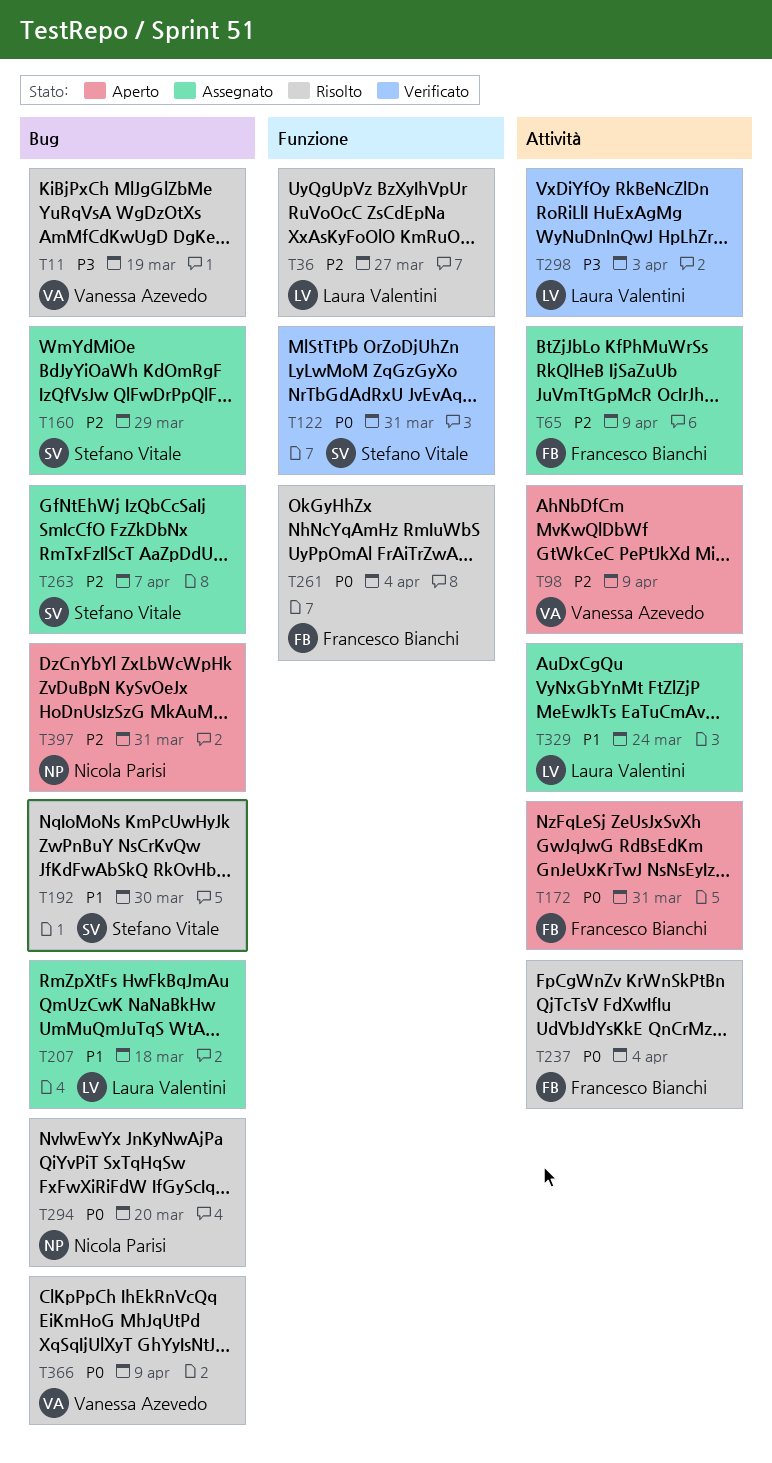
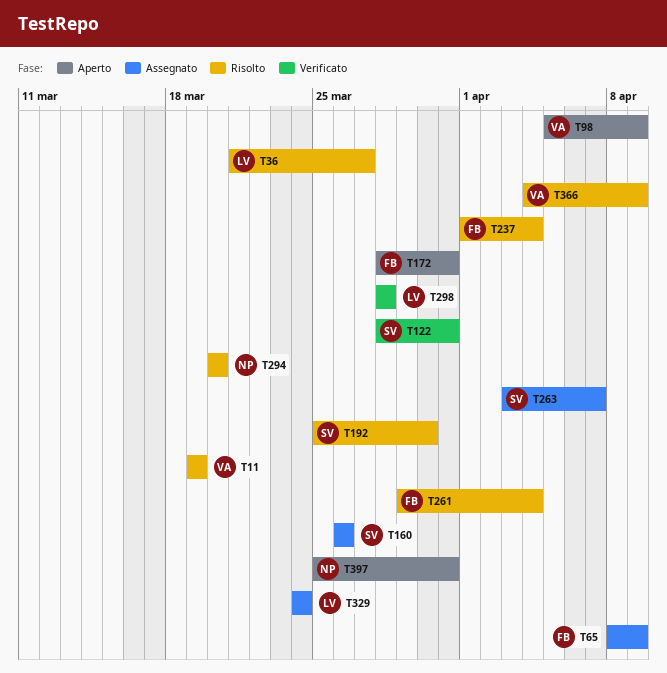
T160, due: Mar 29 -> Mar 26
T207: present -> none
T298, due: Apr 3 -> Mar 28

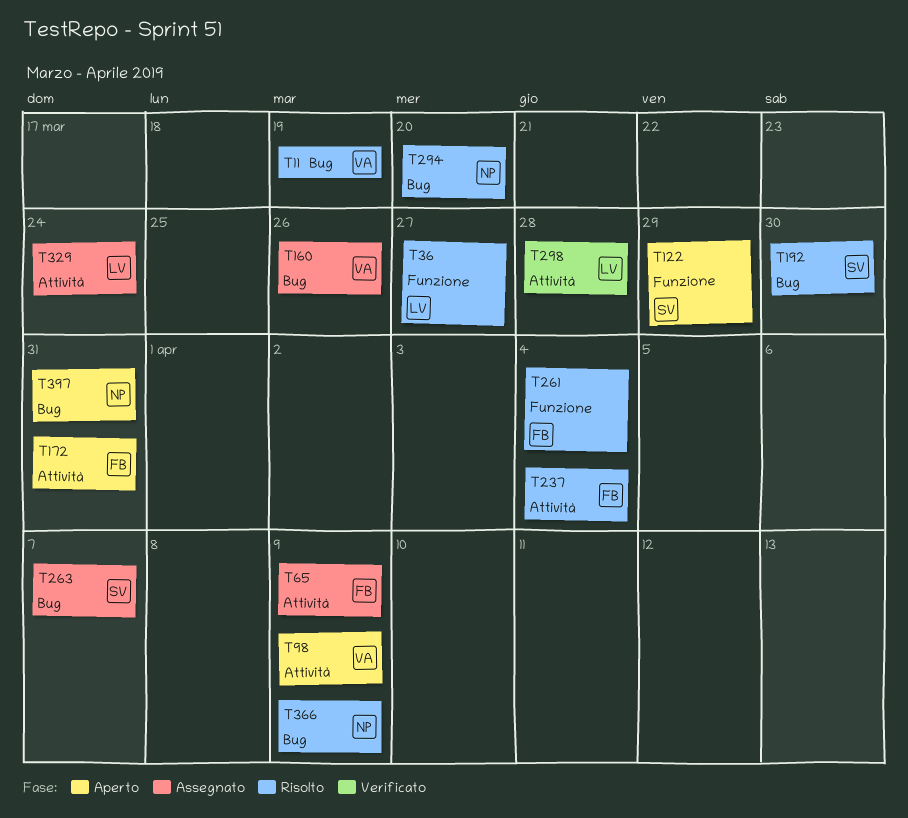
T122, status: Verificato -> Aperto
T122, due: Mar 31 -> Mar 29
T160, owner: SV -> VA
T366, owner: VA -> NP

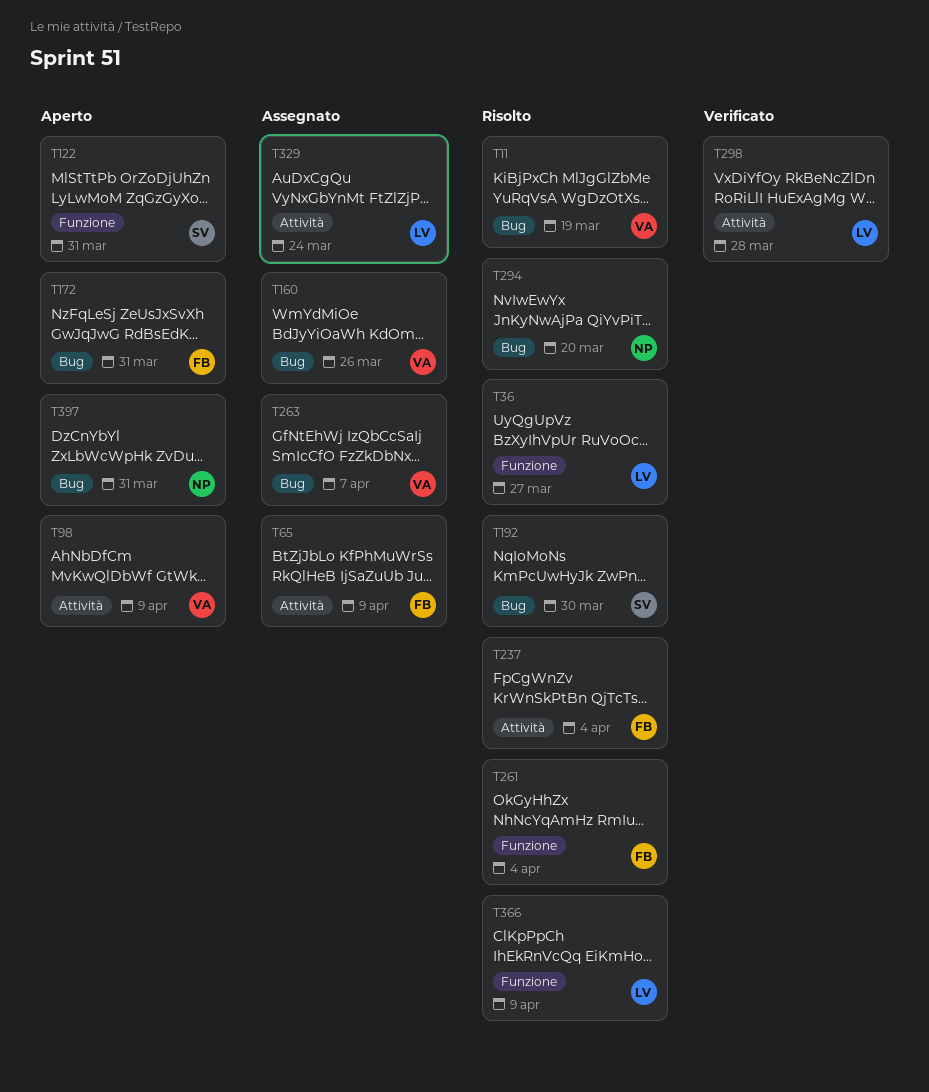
T122, due: Mar 29 -> Mar 31
T172, label: Attività -> Bug
T263, owner: SV -> VA
T366, owner: NP -> LV
T366, label: Bug -> Funzione

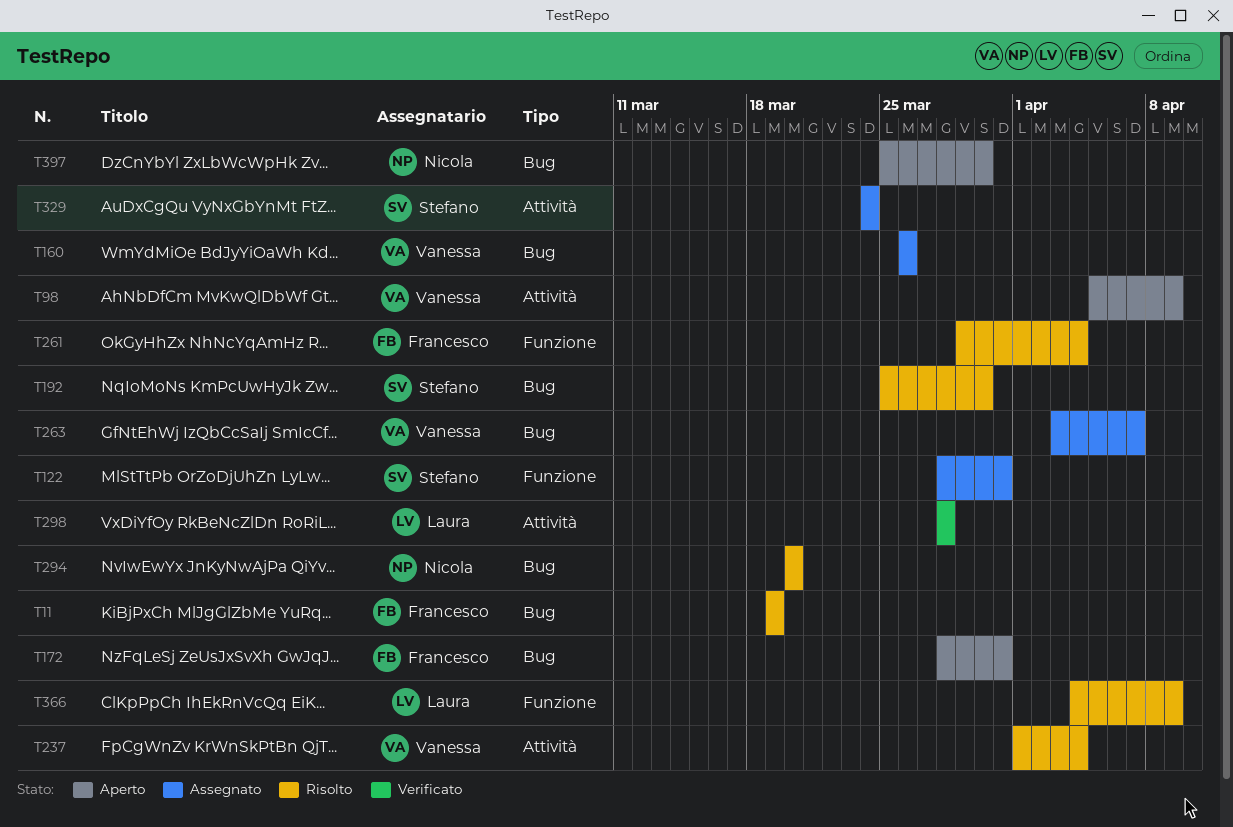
T11, owner: Vanessa -> Francesco
T36: present -> none
T65: present -> none
T122, status: Aperto -> Assegnato
T237, owner: Francesco -> Vanessa
T329, owner: Laura -> Stefano
T397, due: Mar 31 -> Mar 30

